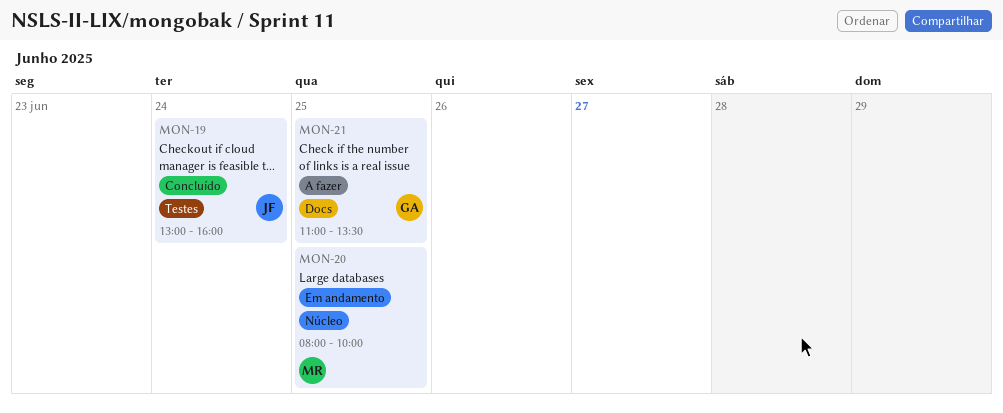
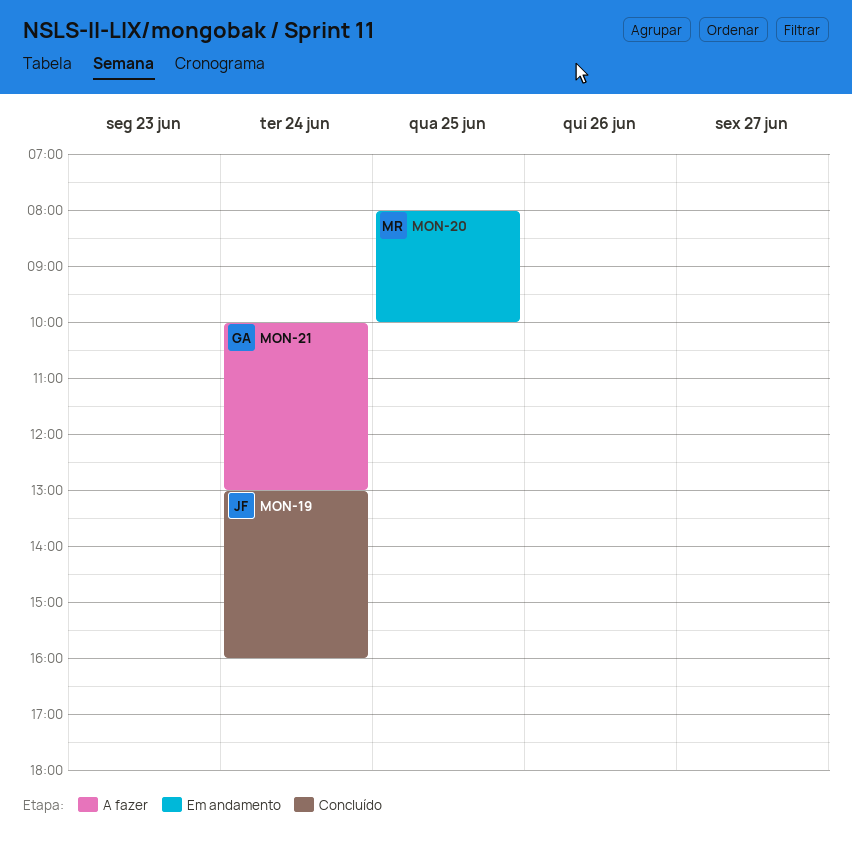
MON-21, day: Jun 25 -> Jun 24
MON-21, begins: 11:00 -> 10:00
MON-21, ends: 13:30 -> 13:00

